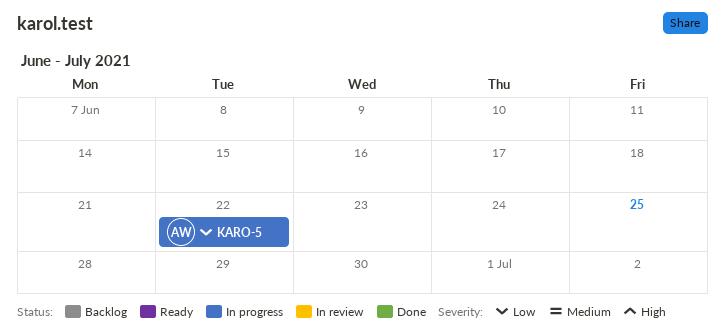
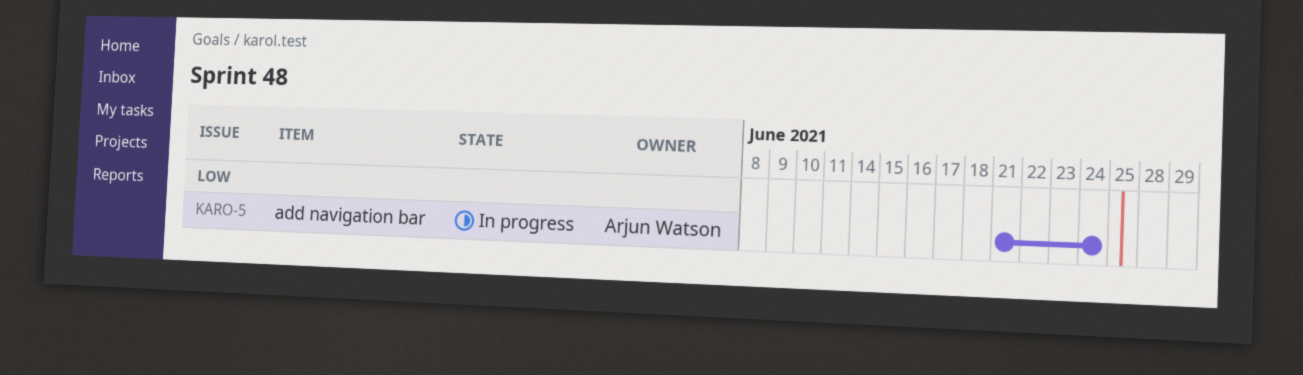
KARO-5, start: Jun 22 -> Jun 21
KARO-5, due: Jun 22 -> Jun 24

